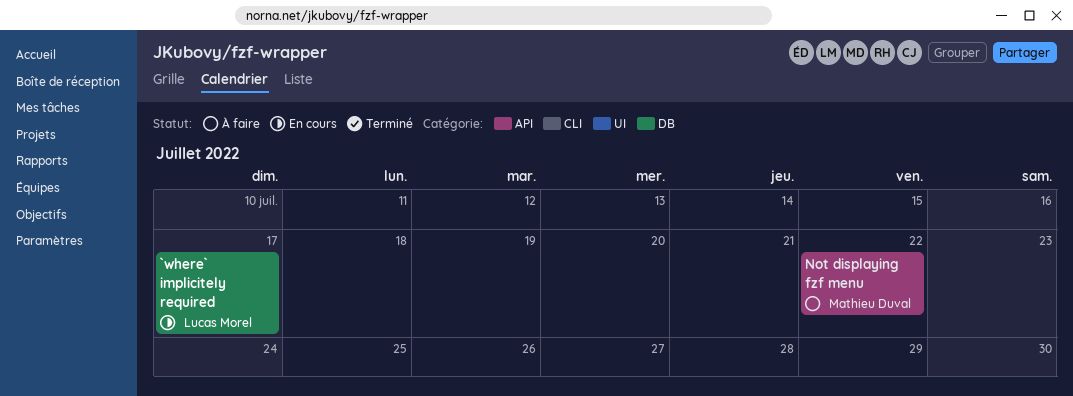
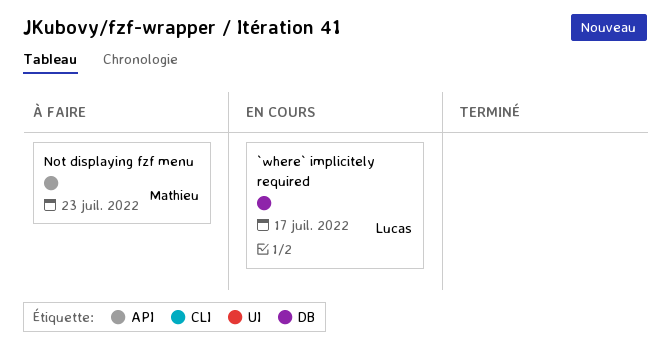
Not displaying fzf menu, due: Jul 22 -> Jul 23

